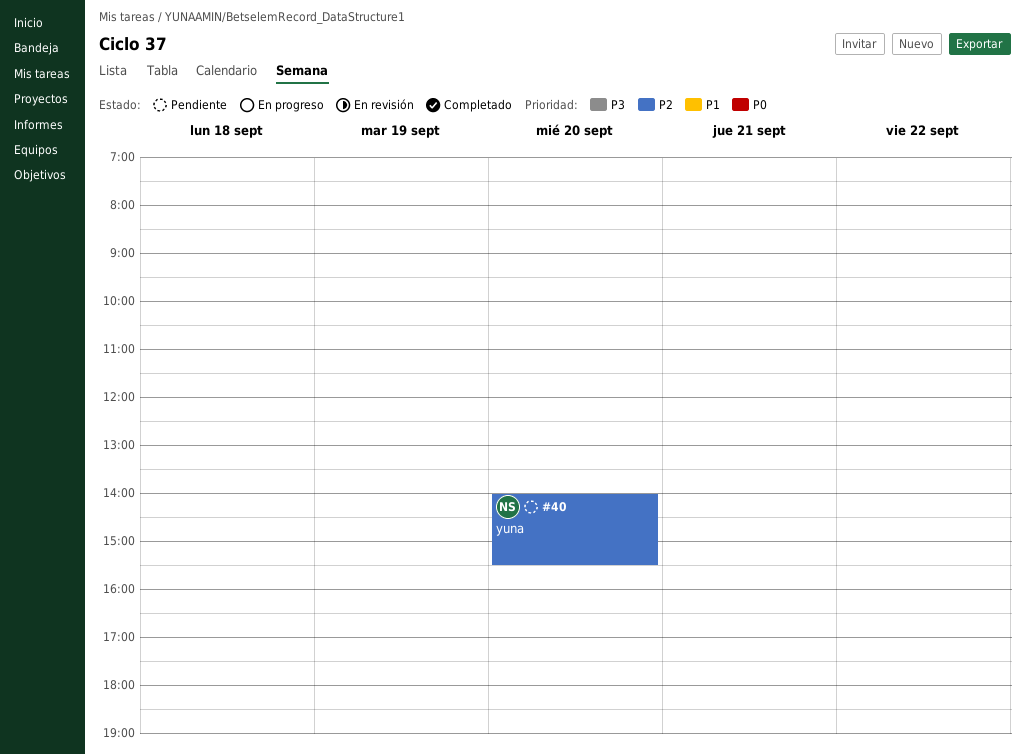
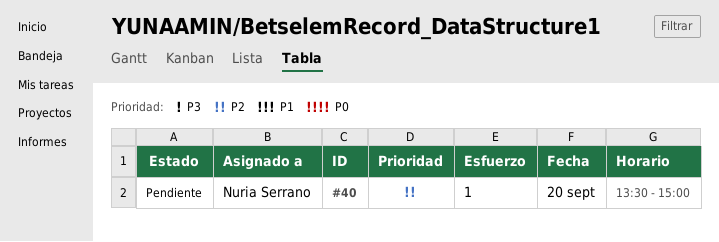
#40, begins: 14:00 -> 13:30
#40, ends: 15:30 -> 15:00

